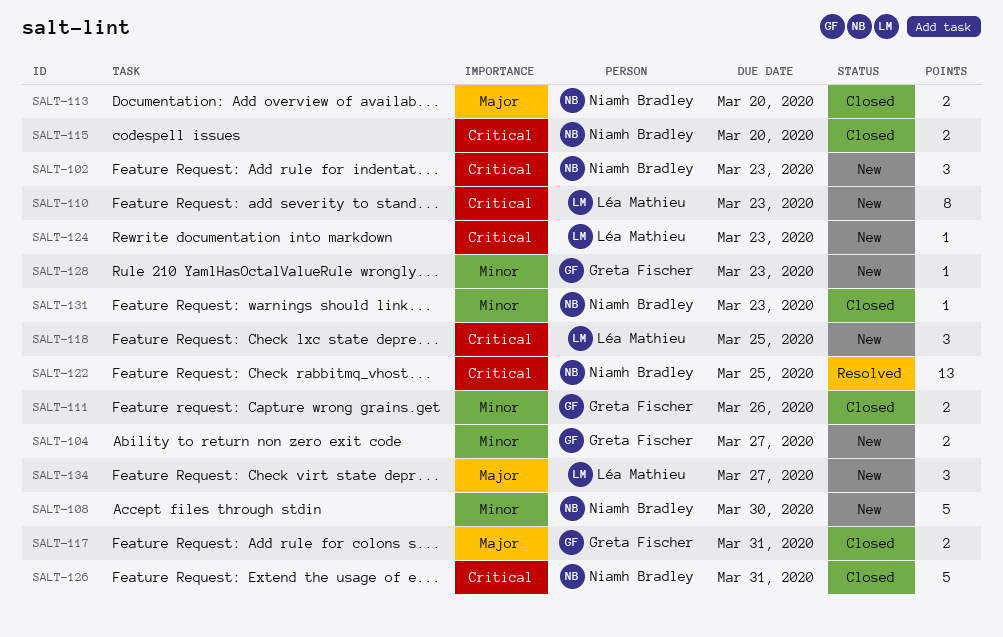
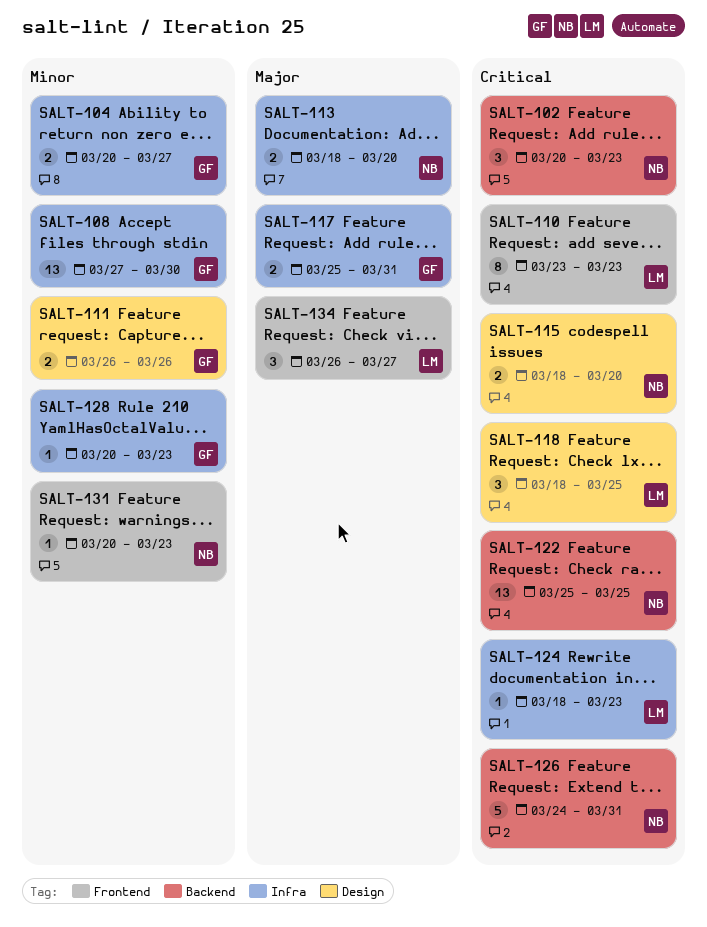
SALT-108, owner: Niamh Bradley -> Greta Fischer
SALT-108, estimate: 5 -> 13

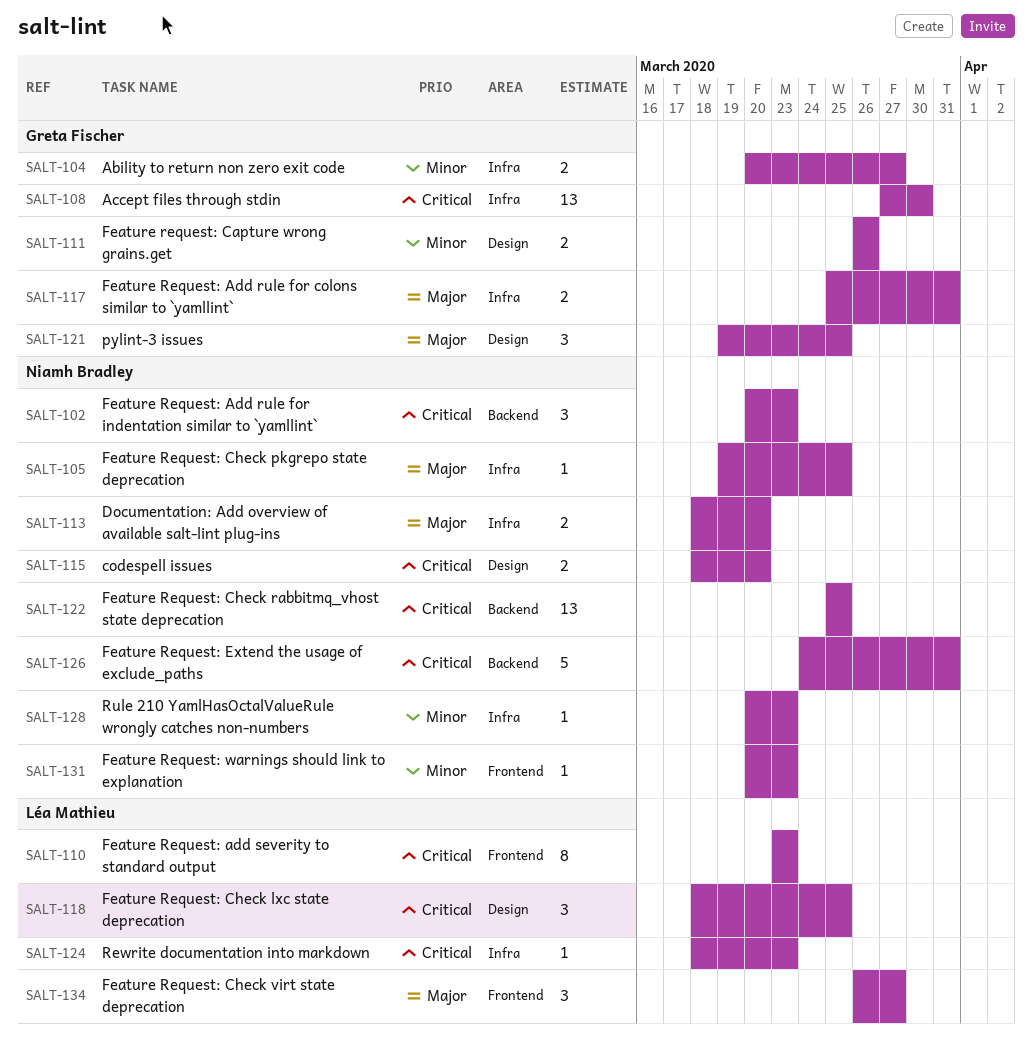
SALT-105: none -> present
SALT-108, priority: Minor -> Critical
SALT-121: none -> present
SALT-128, owner: Greta Fischer -> Niamh Bradley

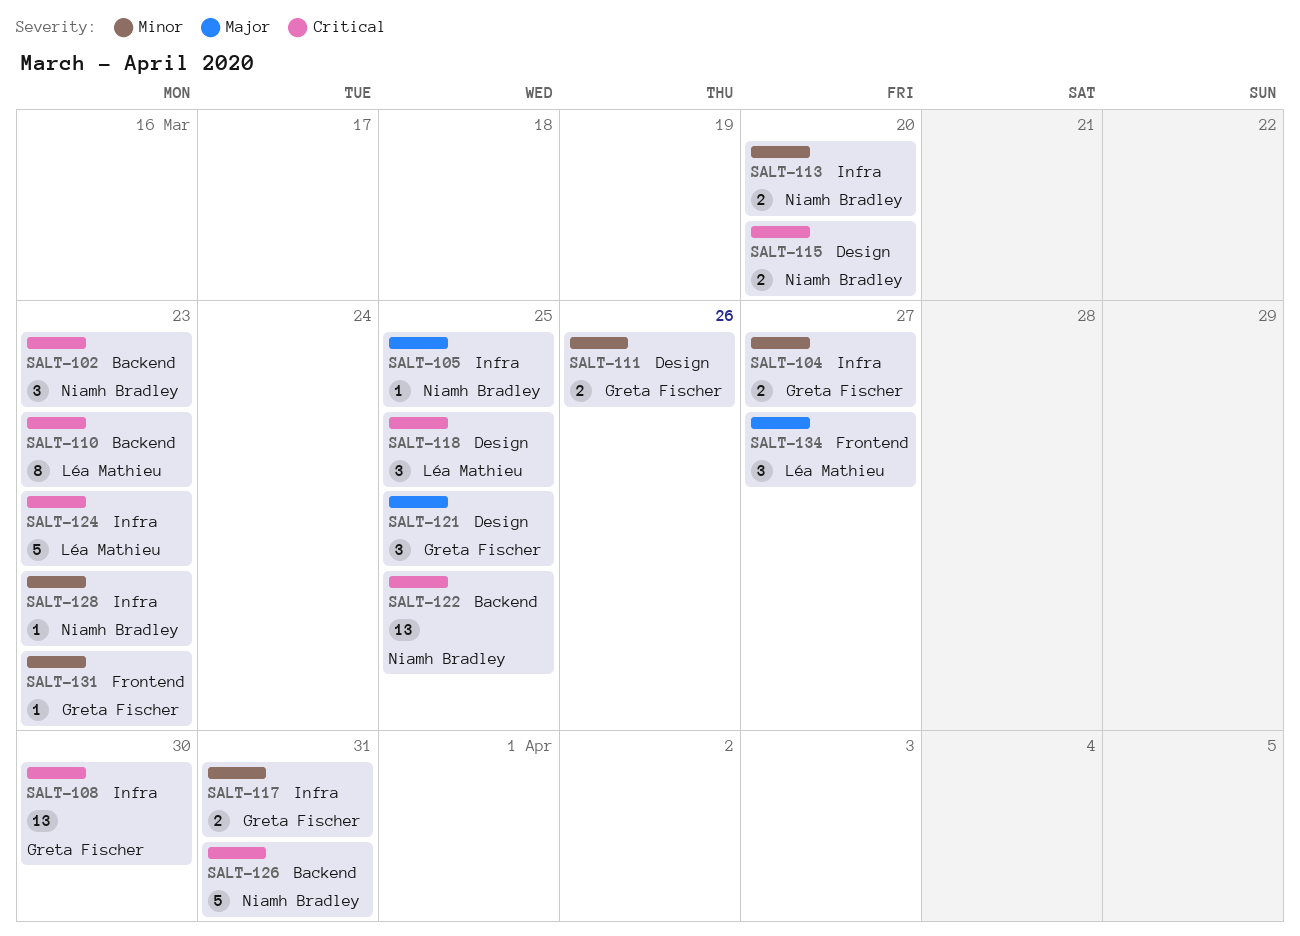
SALT-110, label: Frontend -> Backend
SALT-113, priority: Major -> Minor
SALT-117, priority: Major -> Minor
SALT-124, estimate: 1 -> 5
SALT-131, owner: Niamh Bradley -> Greta Fischer

